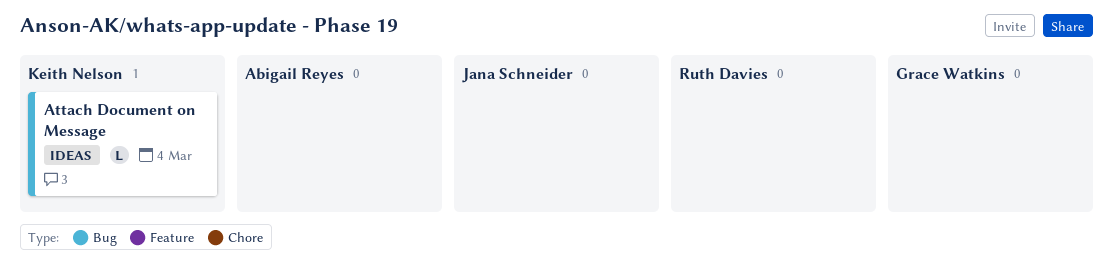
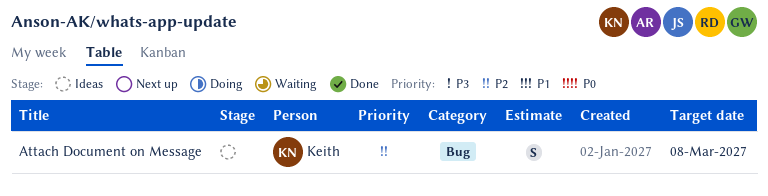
Attach Document on Message, estimate: L -> S
Attach Document on Message, due: Mar 4 -> Mar 8

